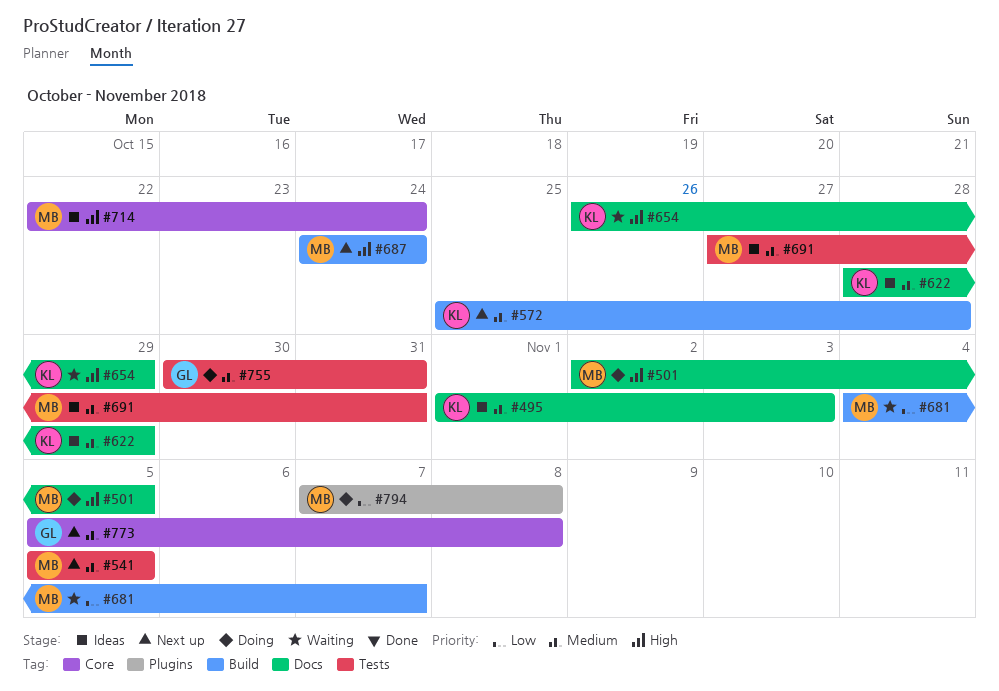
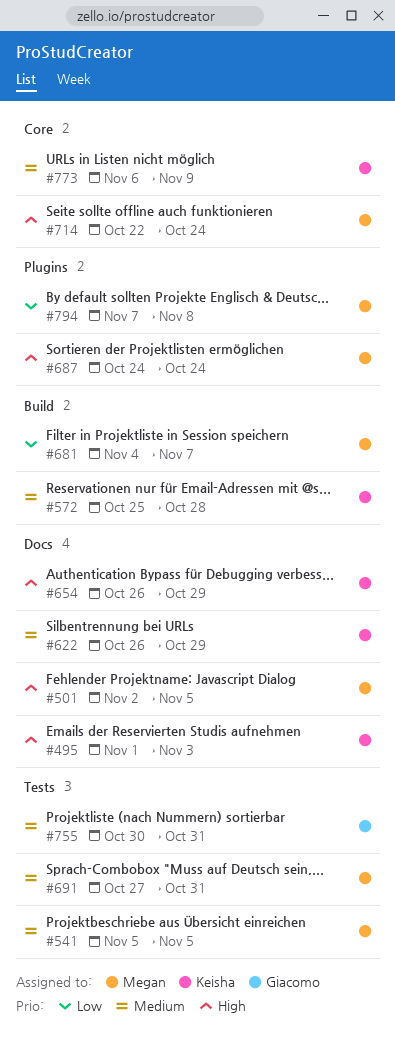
#495, priority: Medium -> High
#622, start: Oct 28 -> Oct 26
#687, label: Build -> Plugins
#773, owner: Giacomo -> Keisha
#773, start: Nov 5 -> Nov 6
#773, due: Nov 8 -> Nov 9

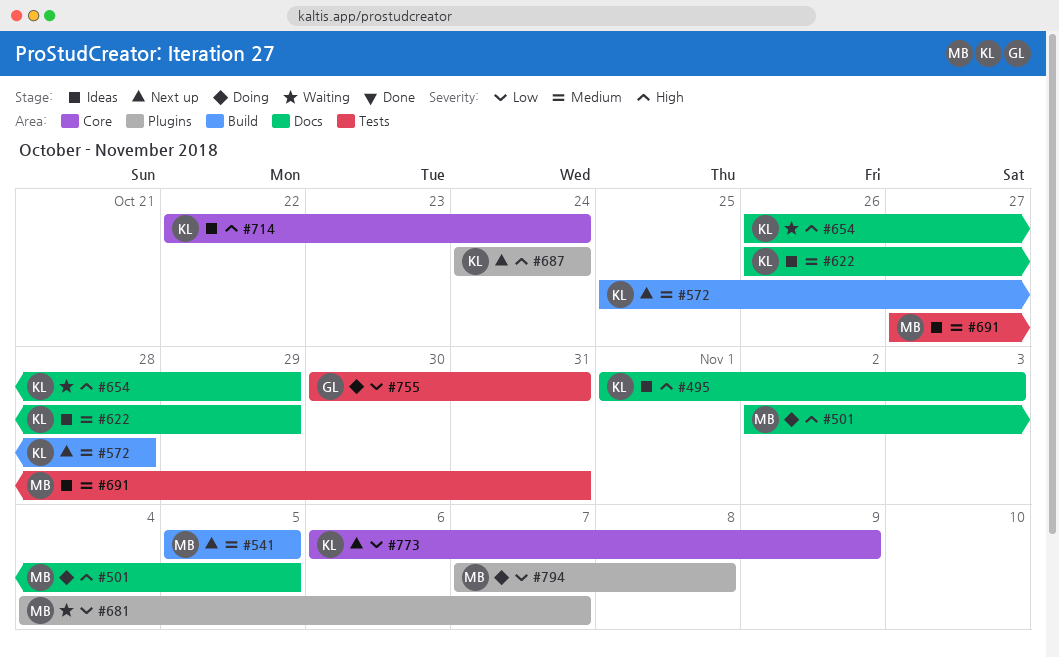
#541, label: Tests -> Build
#681, label: Build -> Plugins
#687, owner: Megan -> Keisha
#714, owner: Megan -> Keisha
#755, priority: Medium -> Low
#773, priority: Medium -> Low

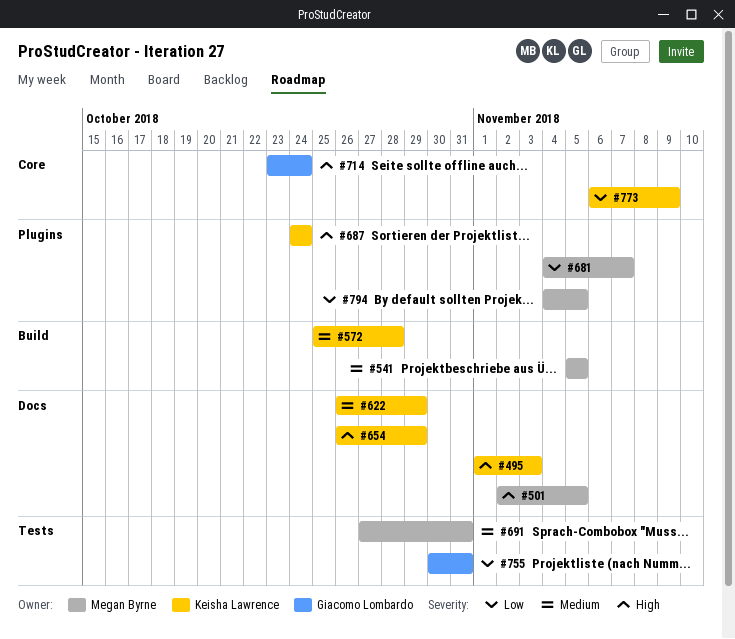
#714, owner: Keisha Lawrence -> Giacomo Lombardo
#714, start: Oct 22 -> Oct 23
#794, start: Nov 7 -> Nov 4
#794, due: Nov 8 -> Nov 5

